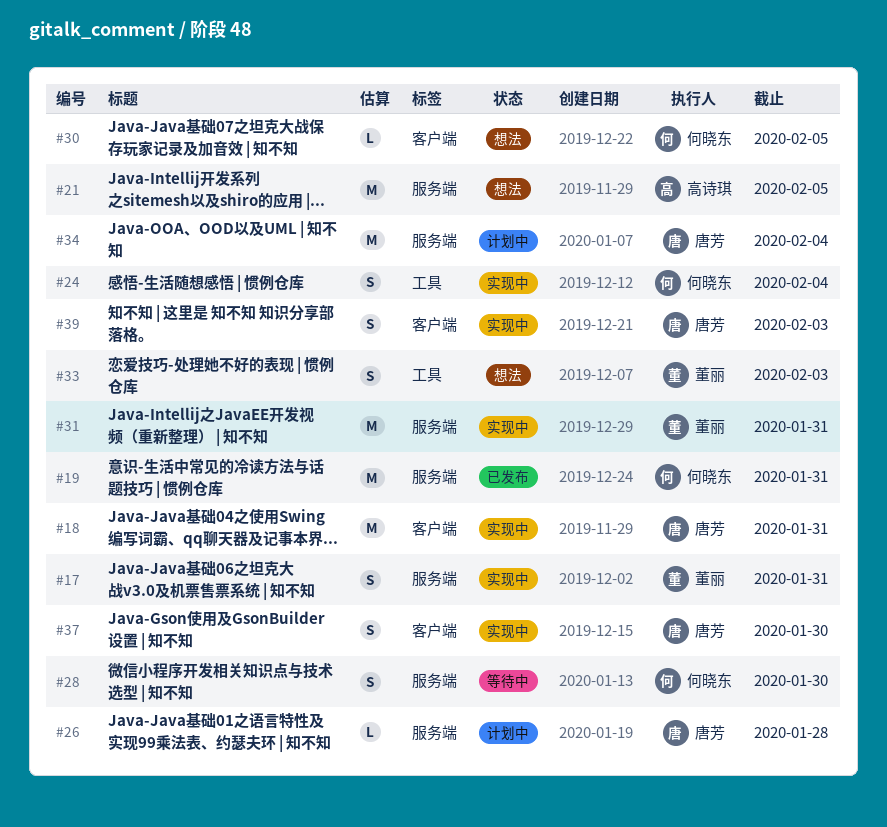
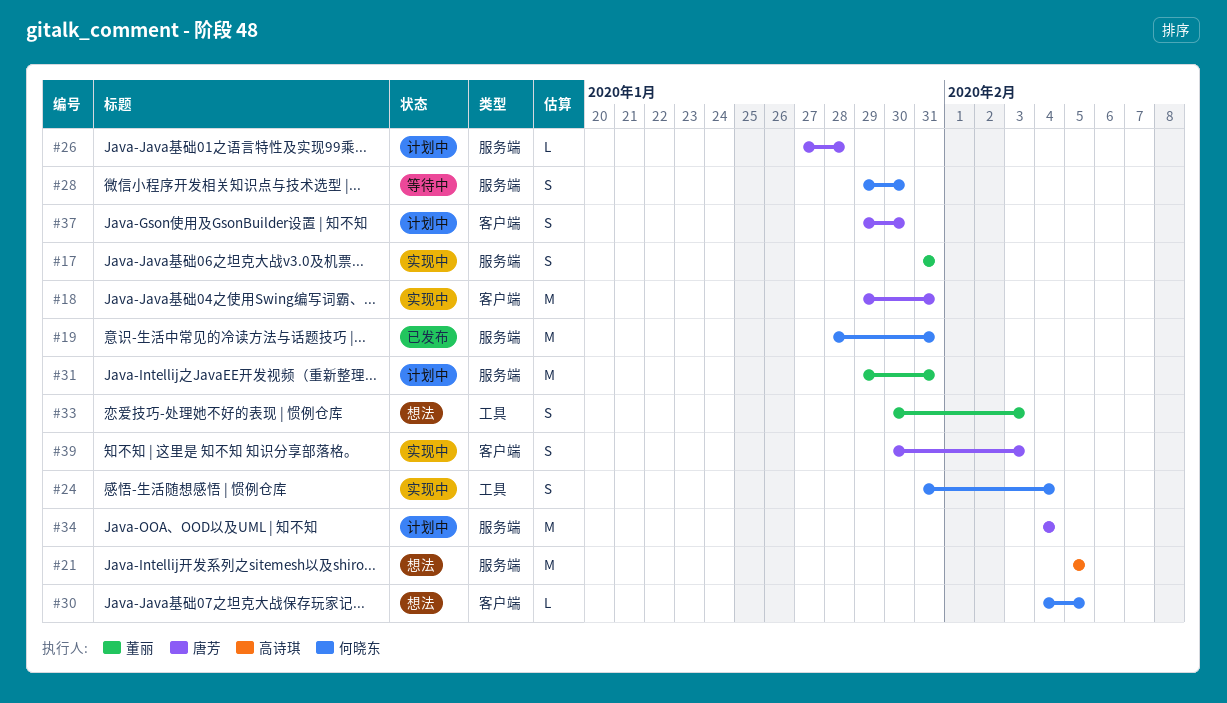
#31, status: 实现中 -> 计划中
#37, status: 实现中 -> 计划中

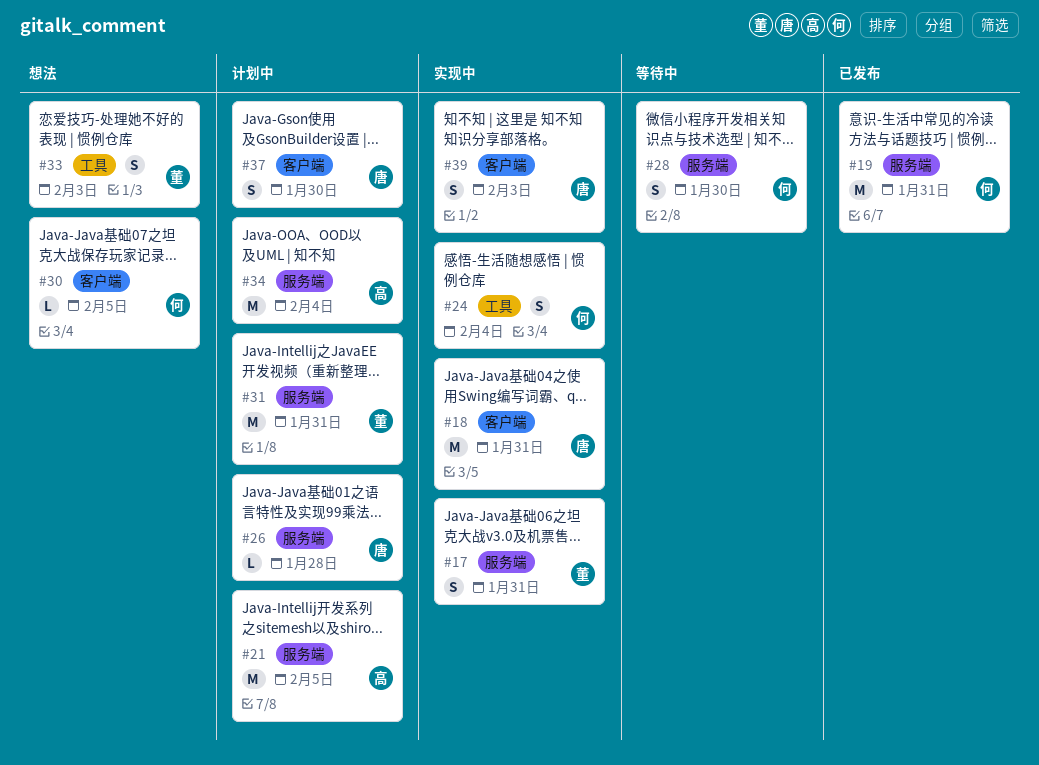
#21, status: 想法 -> 计划中
#34, owner: 唐芳 -> 高诗琪

